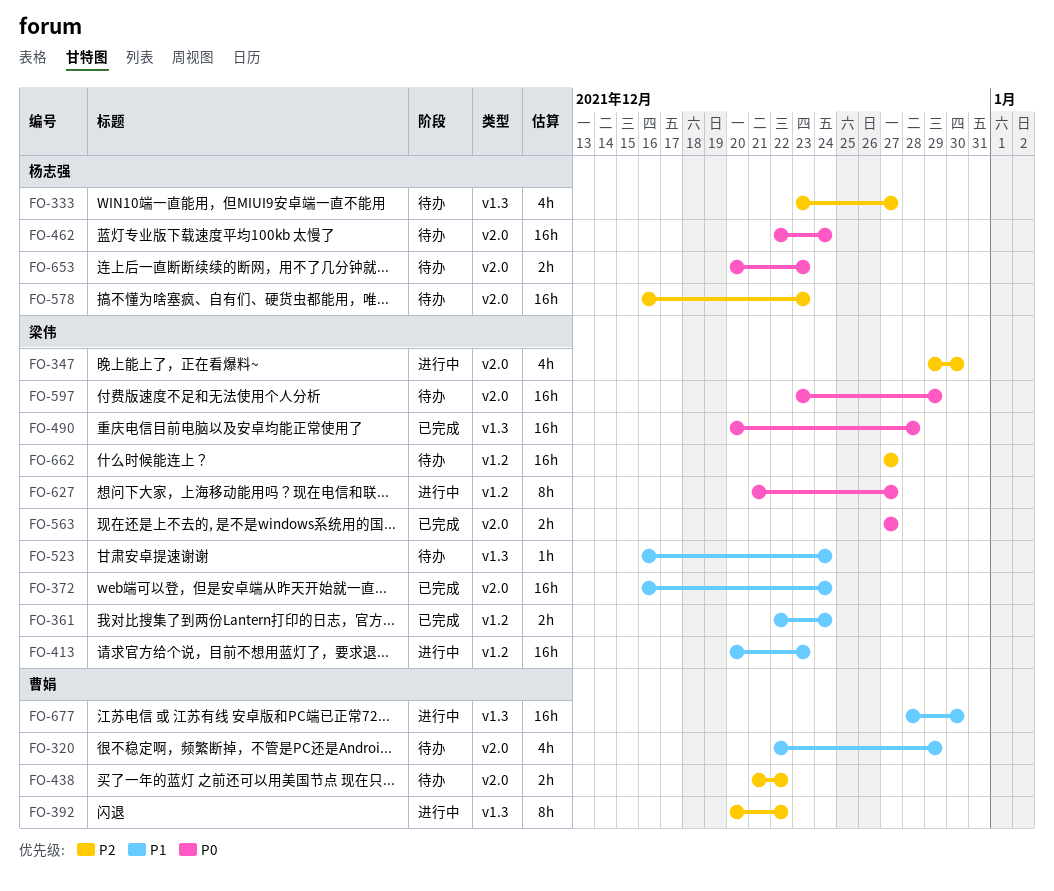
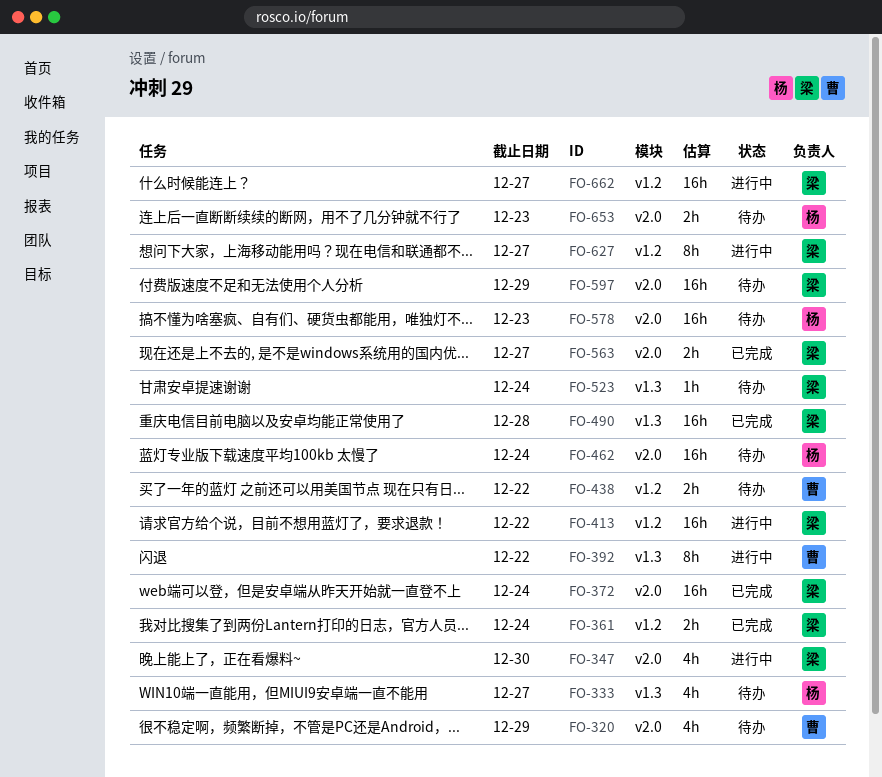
FO-413, due: Dec 23 -> Dec 22
FO-438, label: v2.0 -> v1.2
FO-662, status: 待办 -> 进行中
FO-677: present -> none

